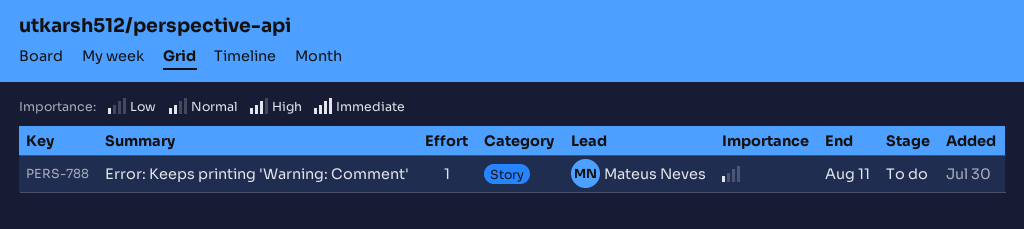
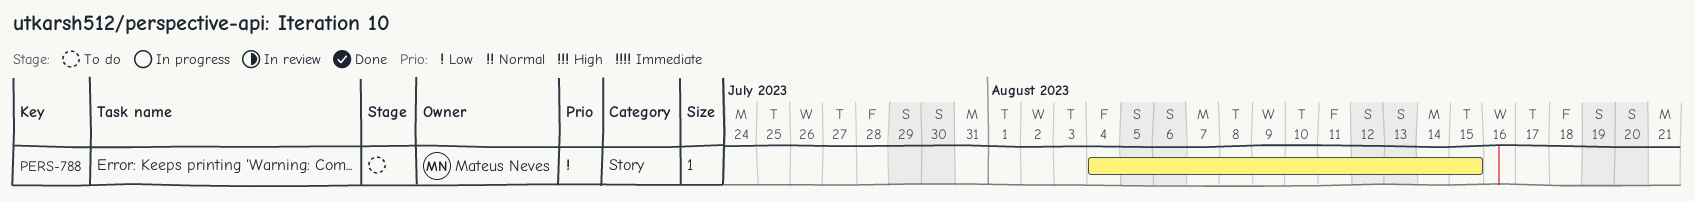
PERS-788, due: Aug 11 -> Aug 15

